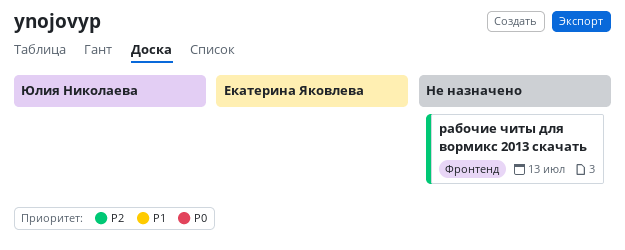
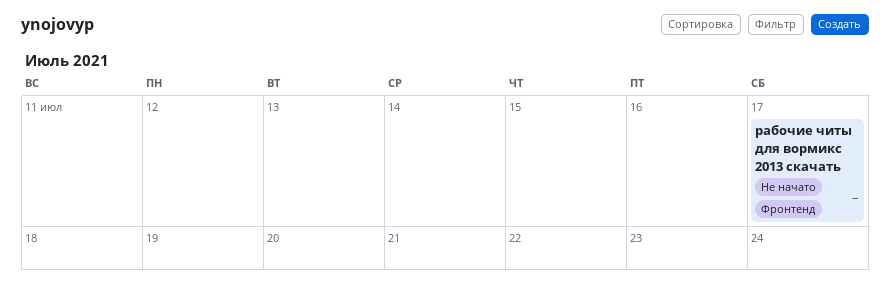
рабочие читы для вормикс 2013 скачать, due: Jul 13 -> Jul 17

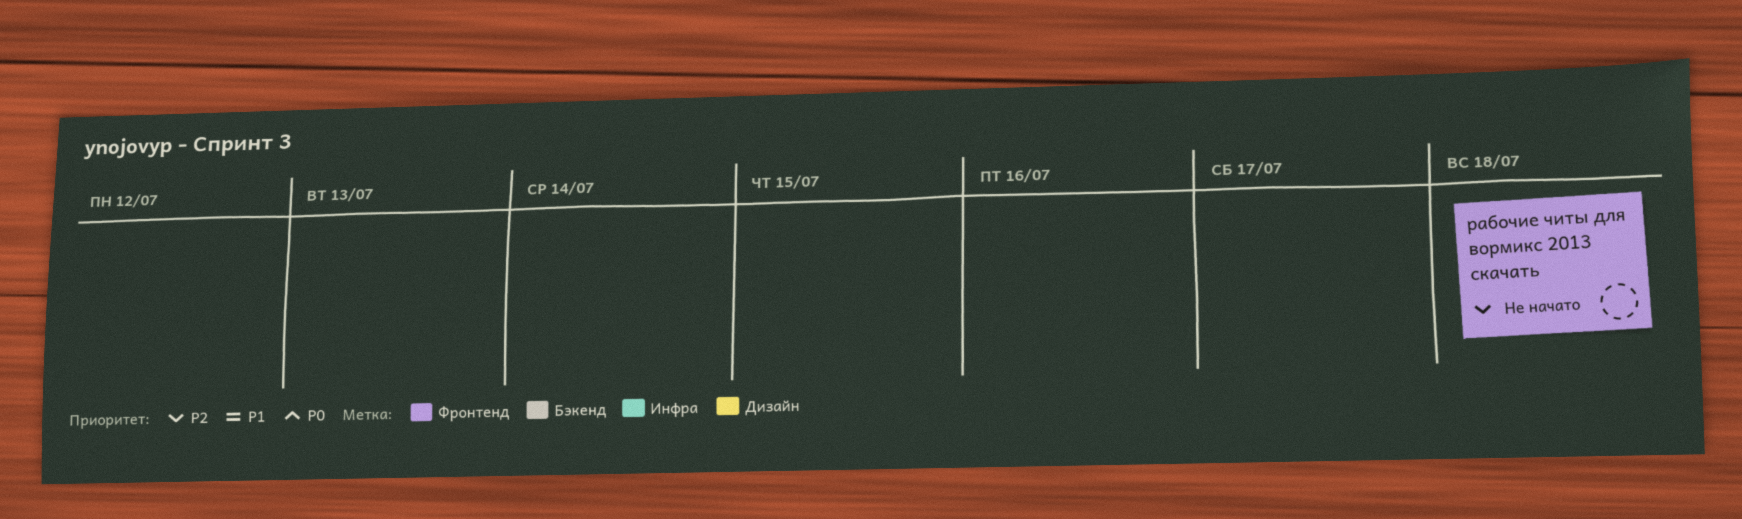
рабочие читы для вормикс 2013 скачать, due: Jul 17 -> Jul 18

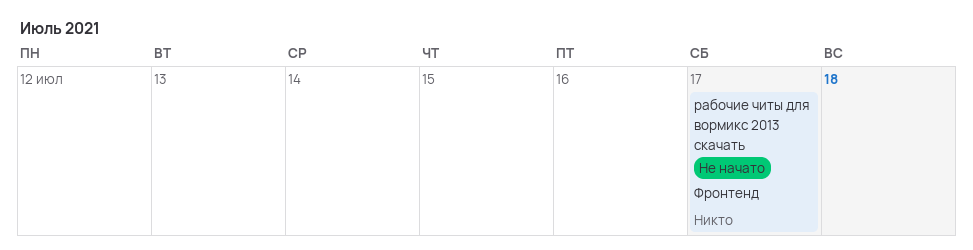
рабочие читы для вормикс 2013 скачать, due: Jul 18 -> Jul 17

